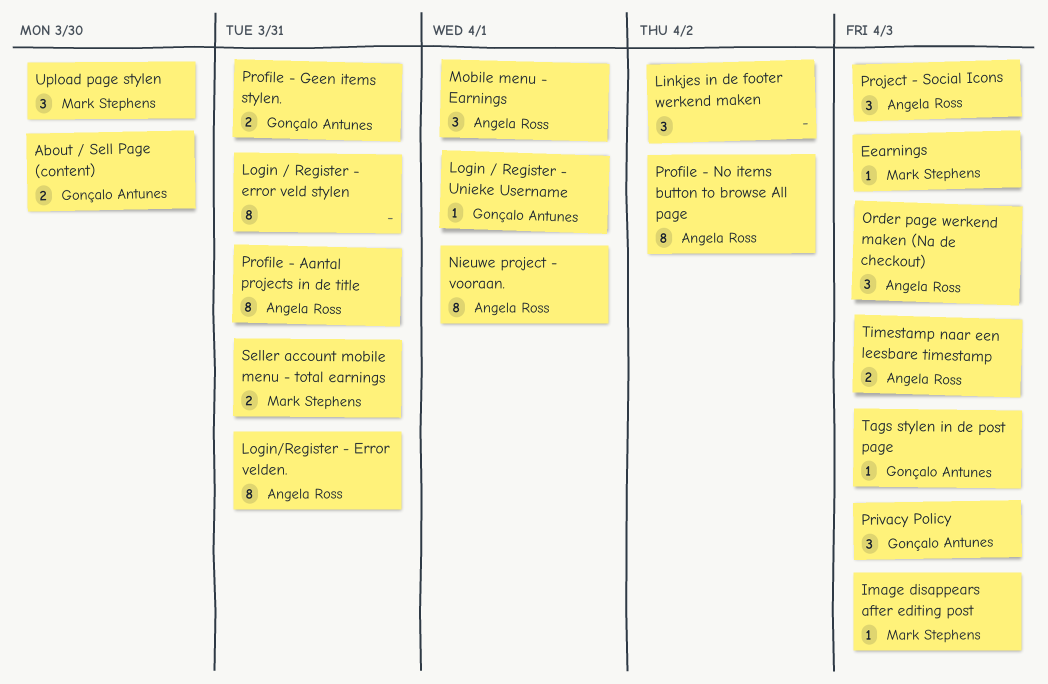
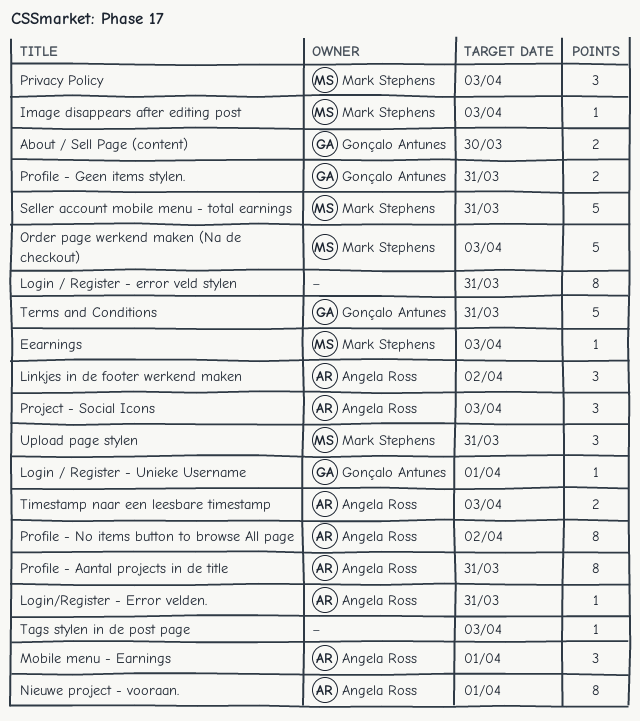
Linkjes in de footer werkend maken, owner: none -> Angela Ross
Login/Register - Error velden., estimate: 8 -> 1
Order page werkend maken (Na de checkout), owner: Angela Ross -> Mark Stephens
Order page werkend maken (Na de checkout), estimate: 3 -> 5
Privacy Policy, owner: Gonçalo Antunes -> Mark Stephens
Seller account mobile menu - total earnings, estimate: 2 -> 5
Tags stylen in de post page, owner: Gonçalo Antunes -> none
Terms and Conditions: none -> present
Upload page stylen, due: Mar 30 -> Mar 31

